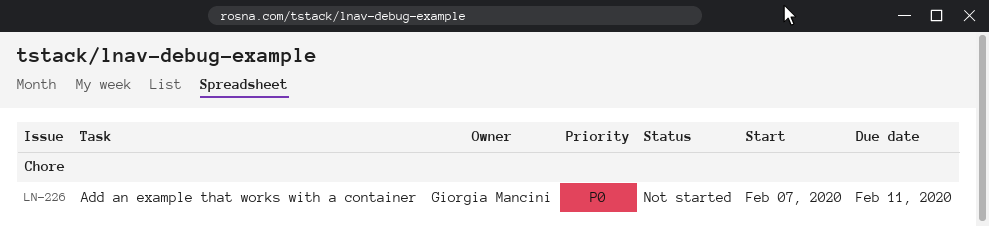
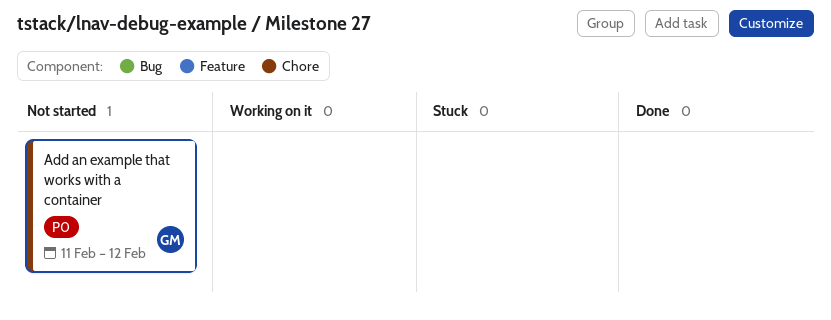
Add an example that works with a container, start: Feb 7 -> Feb 11
Add an example that works with a container, due: Feb 11 -> Feb 12

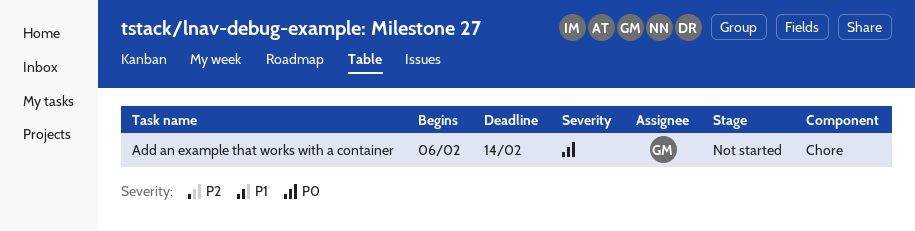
Add an example that works with a container, start: Feb 11 -> Feb 6
Add an example that works with a container, due: Feb 12 -> Feb 14

